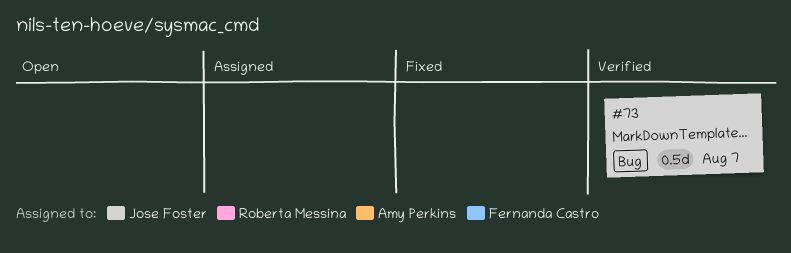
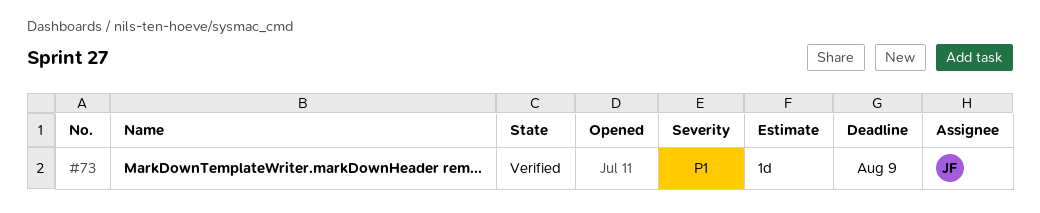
#73, estimate: 0.5d -> 1d
#73, due: Aug 7 -> Aug 9

